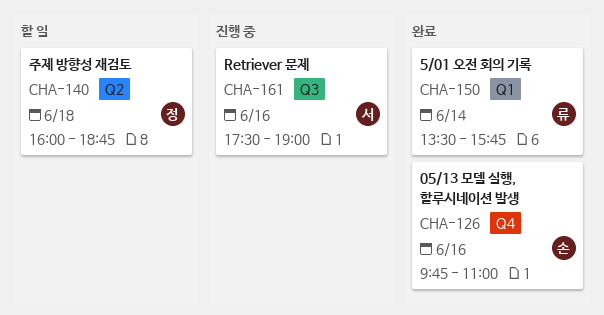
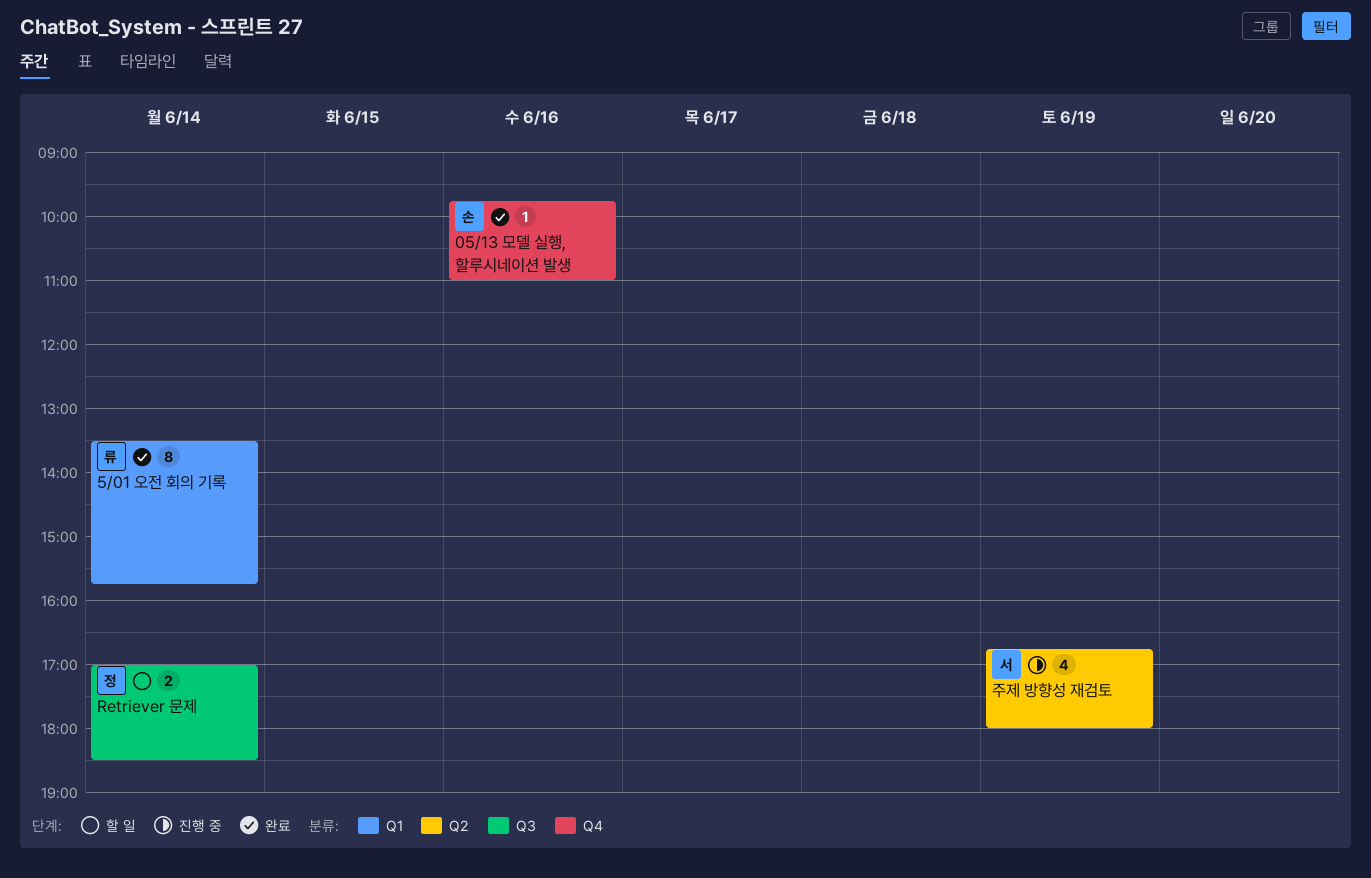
Retriever 문제, status: 진행 중 -> 할 일
Retriever 문제, owner: 서 -> 정
Retriever 문제, day: Jun 16 -> Jun 14
Retriever 문제, begins: 17:30 -> 17:00
Retriever 문제, ends: 19:00 -> 18:30
주제 방향성 재검토, status: 할 일 -> 진행 중
주제 방향성 재검토, owner: 정 -> 서
주제 방향성 재검토, day: Jun 18 -> Jun 19
주제 방향성 재검토, begins: 16:00 -> 16:45
주제 방향성 재검토, ends: 18:45 -> 18:00

